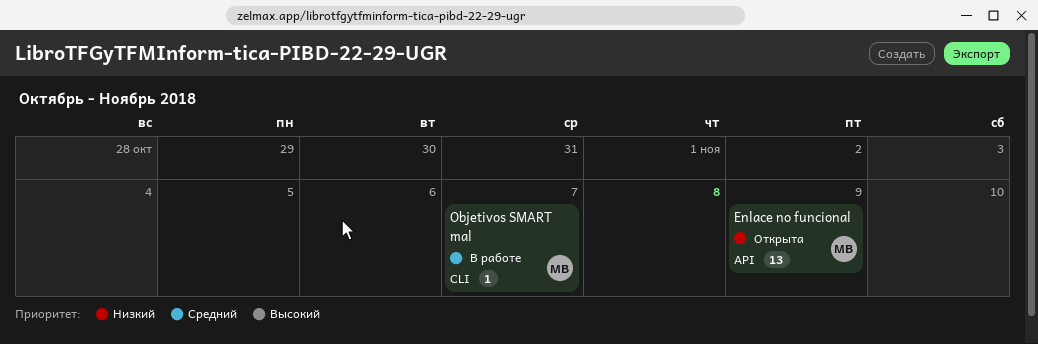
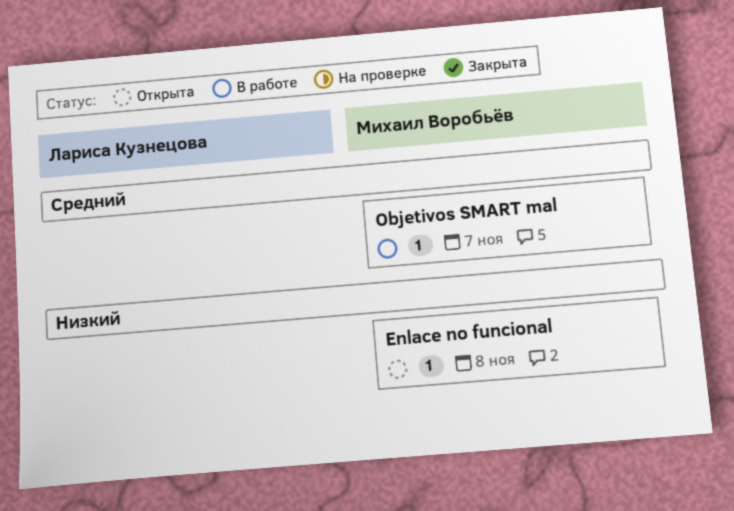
Enlace no funcional, estimate: 13 -> 1
Enlace no funcional, due: Nov 9 -> Nov 8

